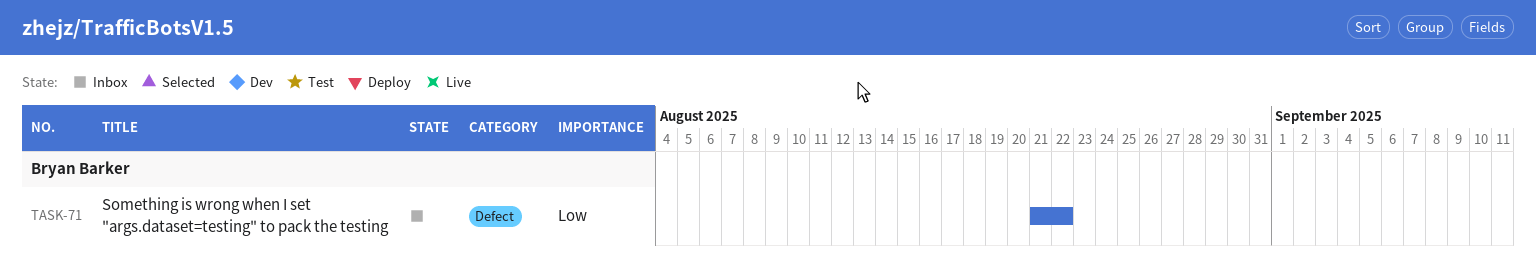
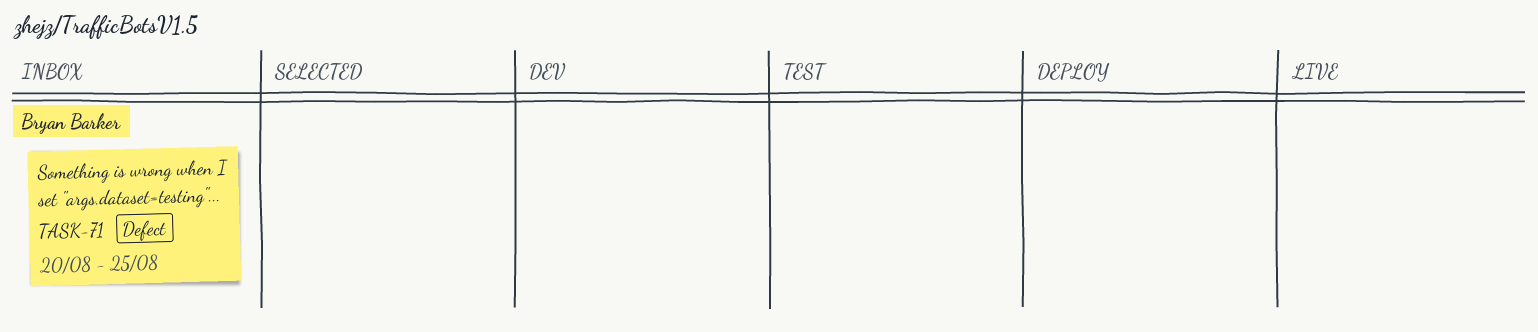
TASK-71, start: Aug 21 -> Aug 20
TASK-71, due: Aug 22 -> Aug 25

